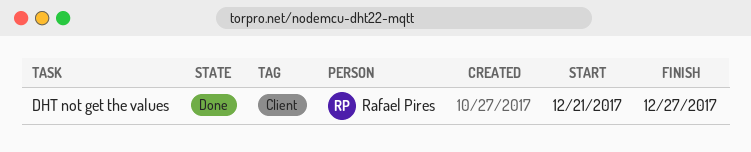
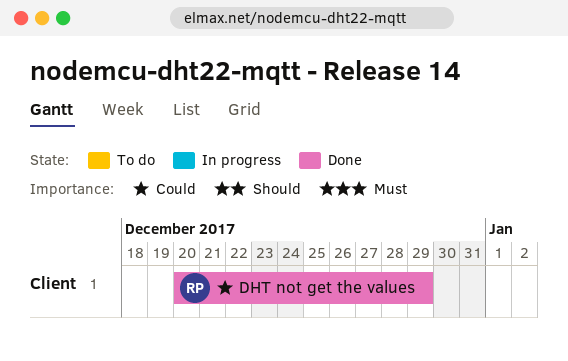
DHT not get the values, start: Dec 21 -> Dec 20
DHT not get the values, due: Dec 27 -> Dec 29

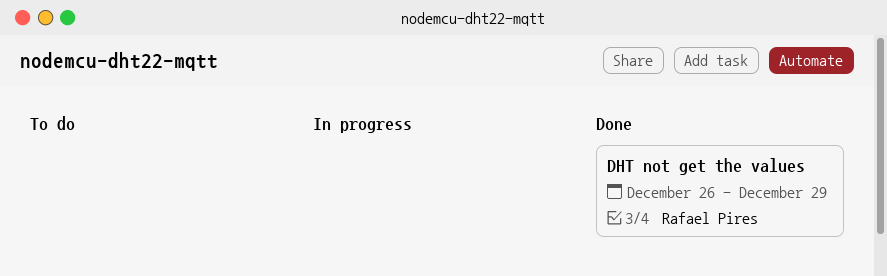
DHT not get the values, start: Dec 20 -> Dec 26

